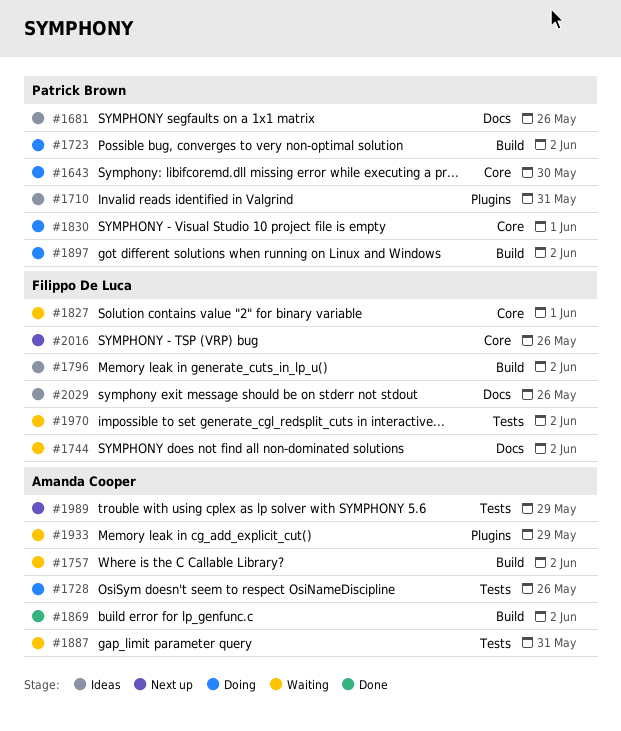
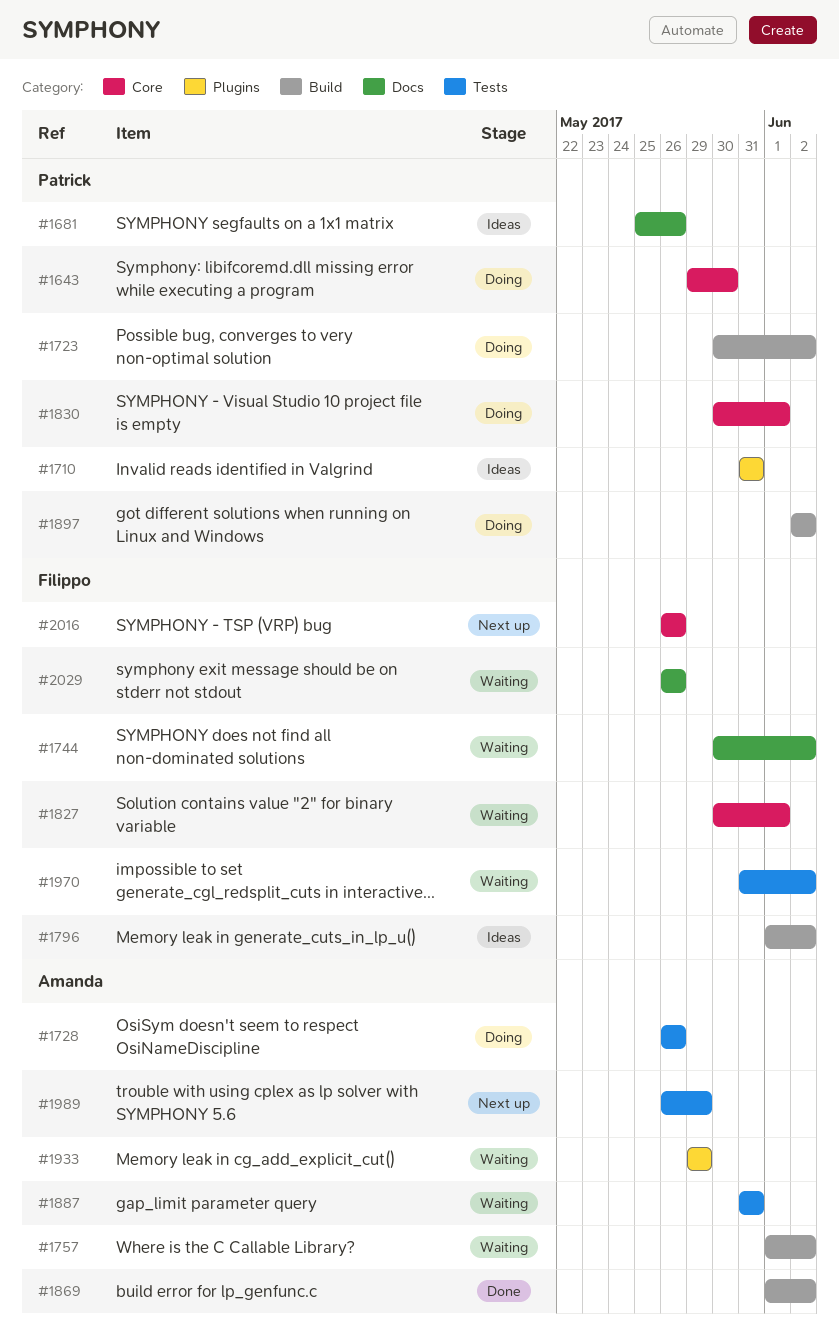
#2029, status: Ideas -> Waiting

